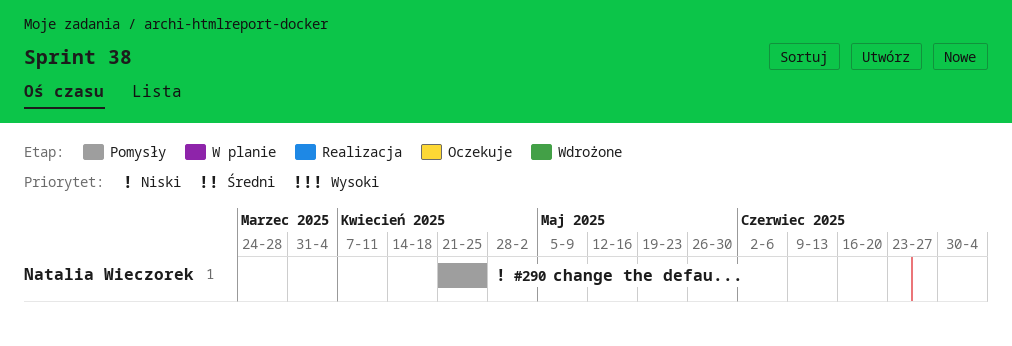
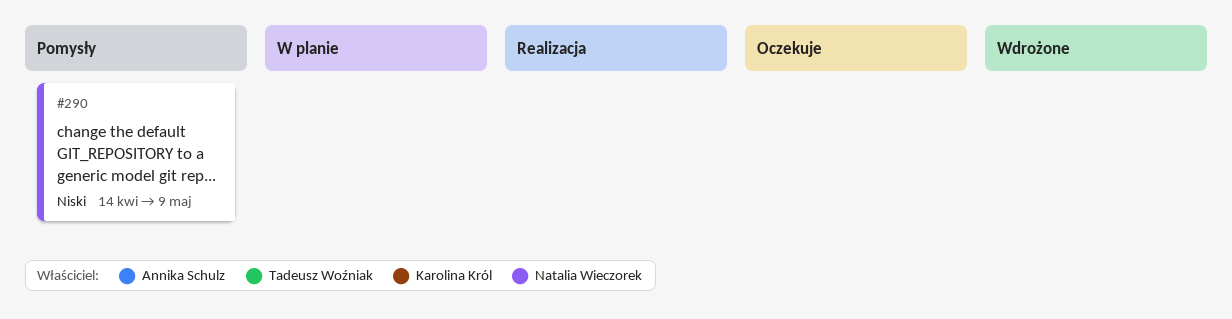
#290, start: Apr 21 -> Apr 14
#290, due: Apr 25 -> May 9

